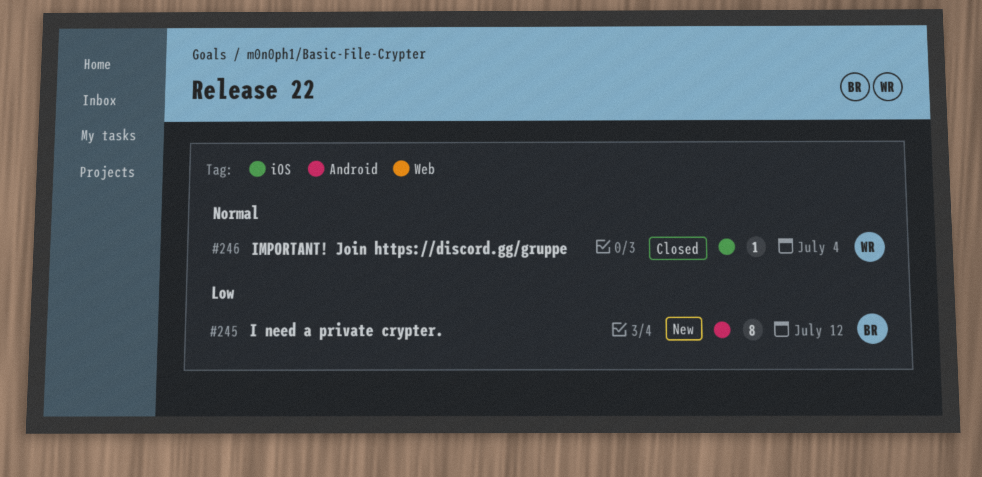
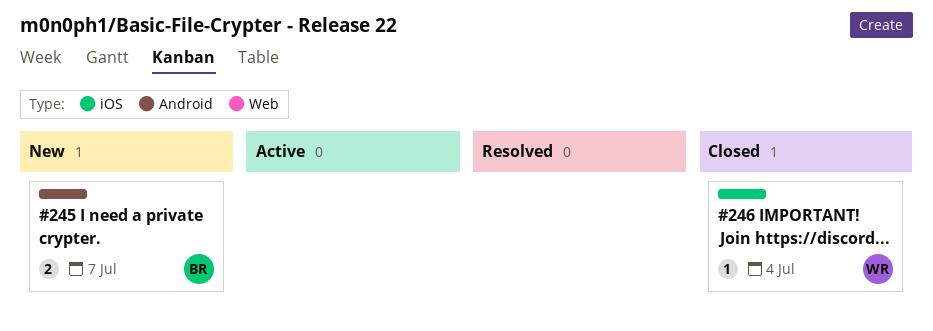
#245, estimate: 8 -> 2
#245, due: Jul 12 -> Jul 7

